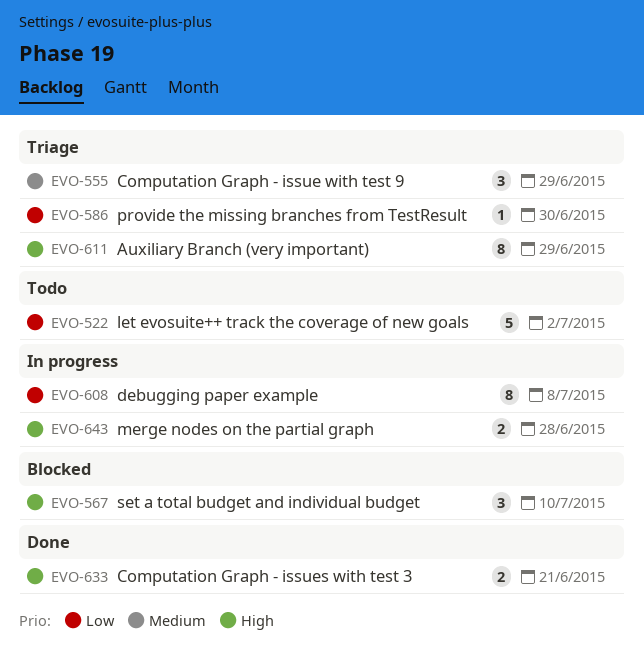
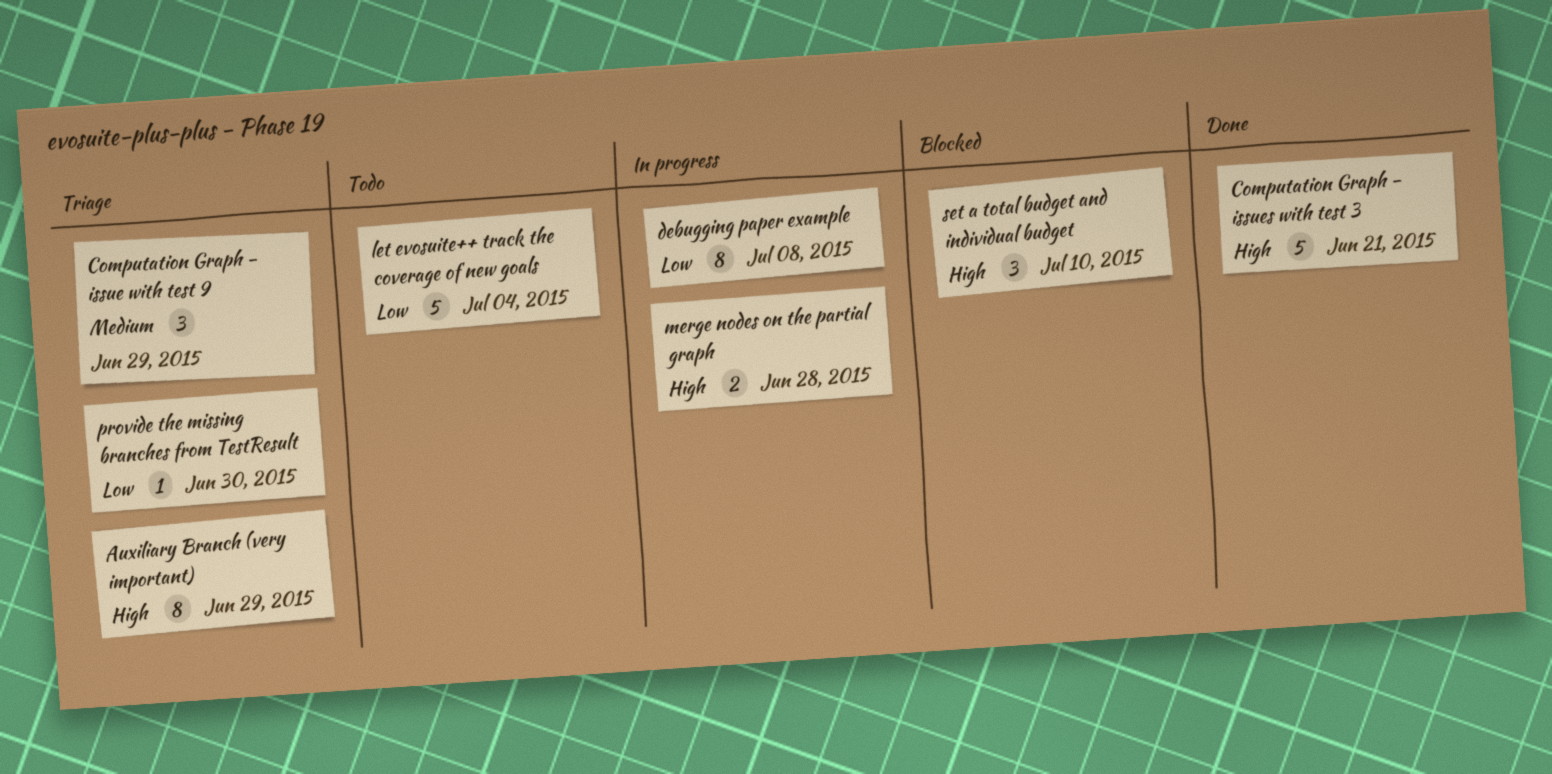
Computation Graph - issues with test 3, estimate: 2 -> 5
let evosuite++ track the coverage of new goals, due: Jul 2 -> Jul 4

